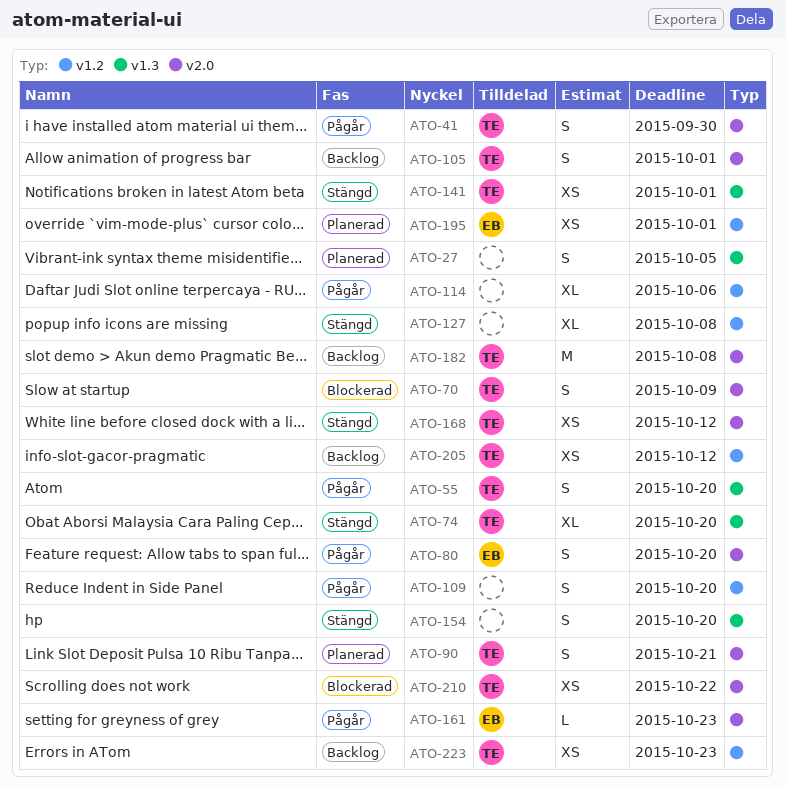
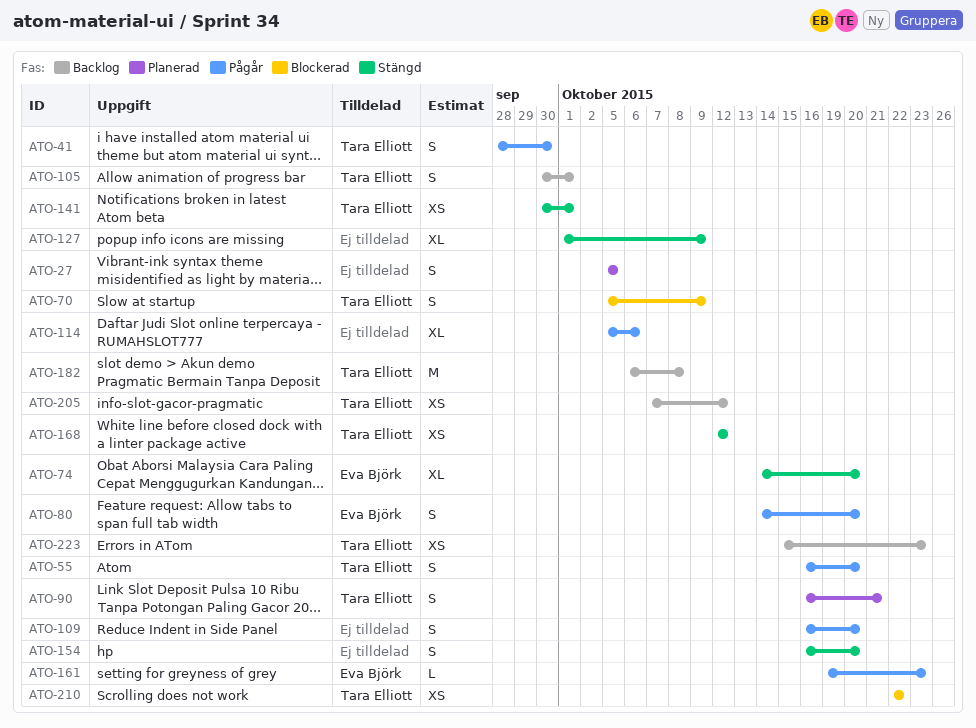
ATO-74, owner: Tara Elliott -> Eva Björk
ATO-127, due: Oct 8 -> Oct 9
ATO-195: present -> none

